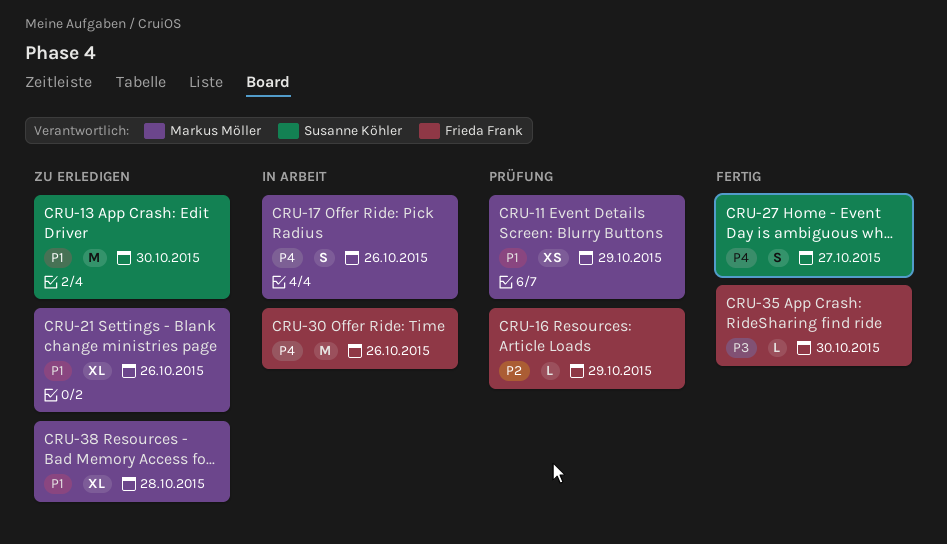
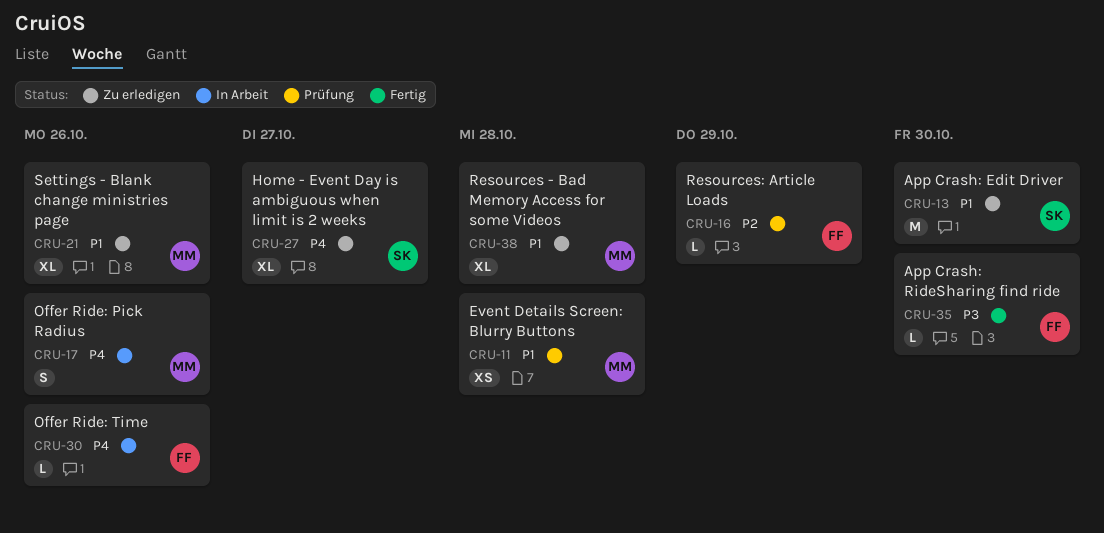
CRU-11, due: Oct 29 -> Oct 28
CRU-27, status: Fertig -> Zu erledigen
CRU-27, estimate: S -> XL
CRU-30, estimate: M -> L

